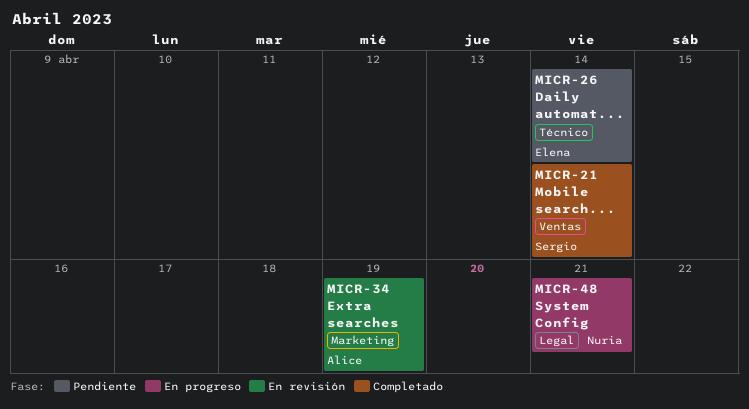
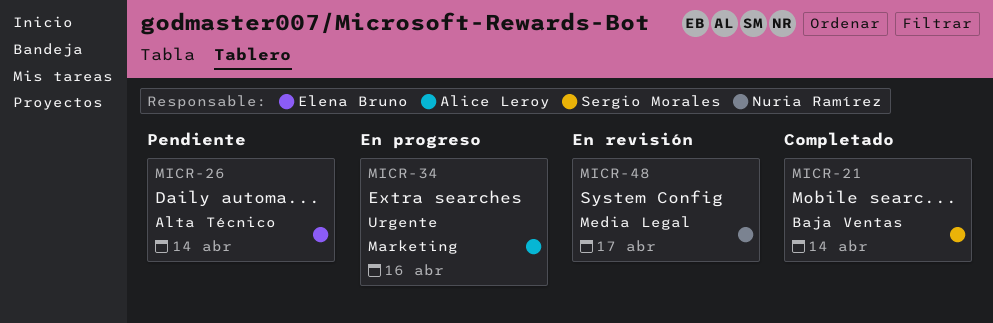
MICR-34, status: En revisión -> En progreso
MICR-34, due: Apr 19 -> Apr 16
MICR-48, status: En progreso -> En revisión
MICR-48, due: Apr 21 -> Apr 17

